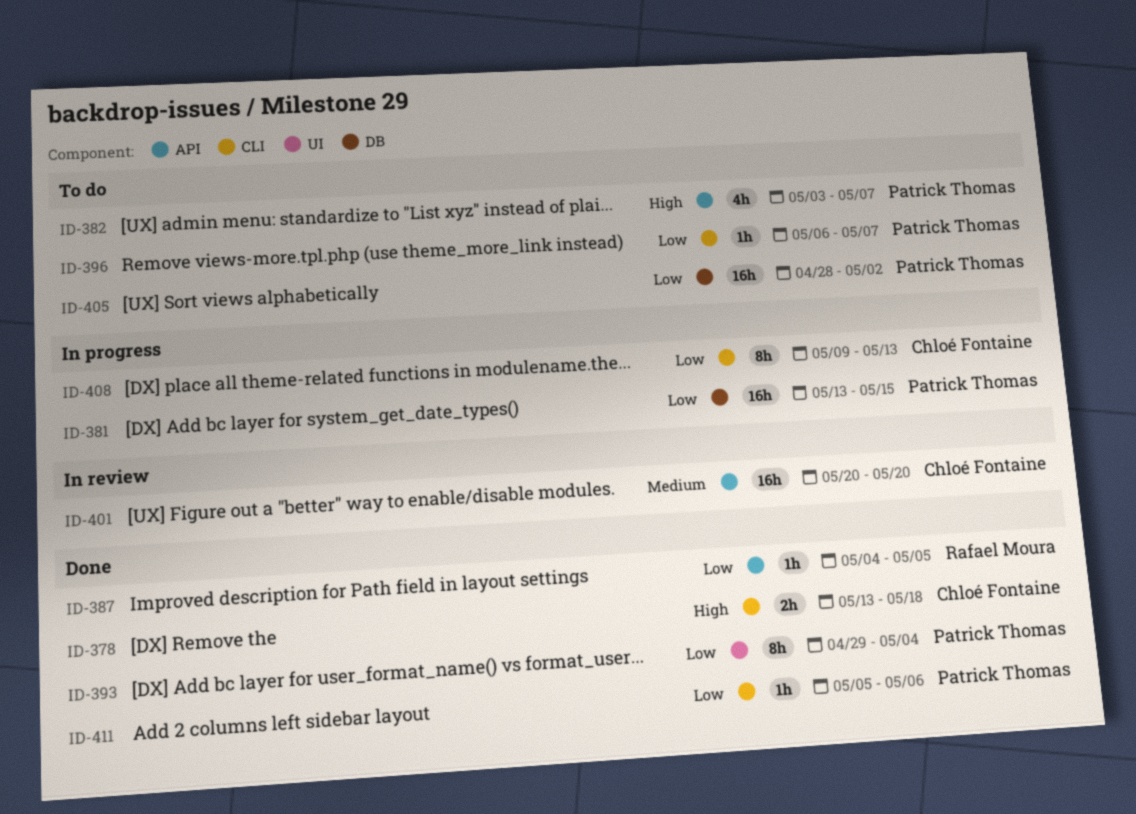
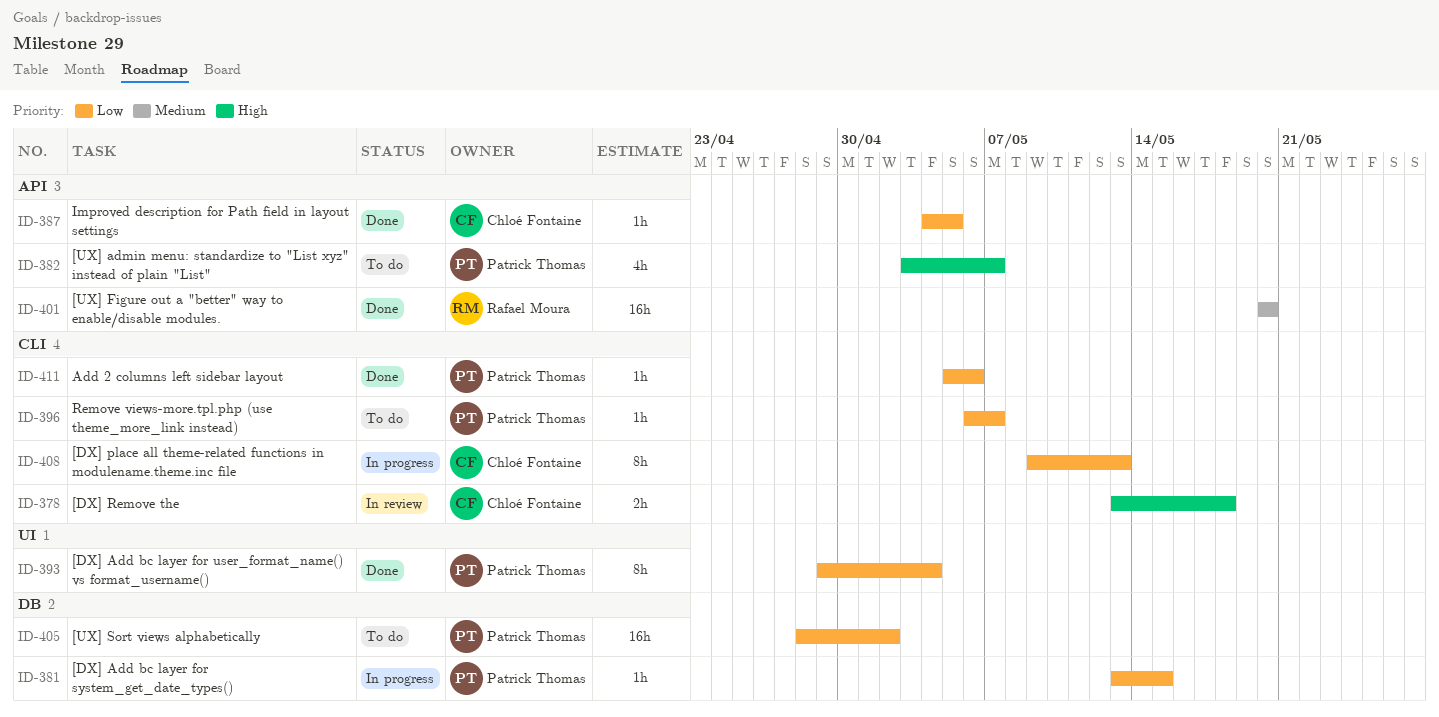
ID-378, status: Done -> In review
ID-381, estimate: 16h -> 1h
ID-387, owner: Rafael Moura -> Chloé Fontaine
ID-401, status: In review -> Done
ID-401, owner: Chloé Fontaine -> Rafael Moura

